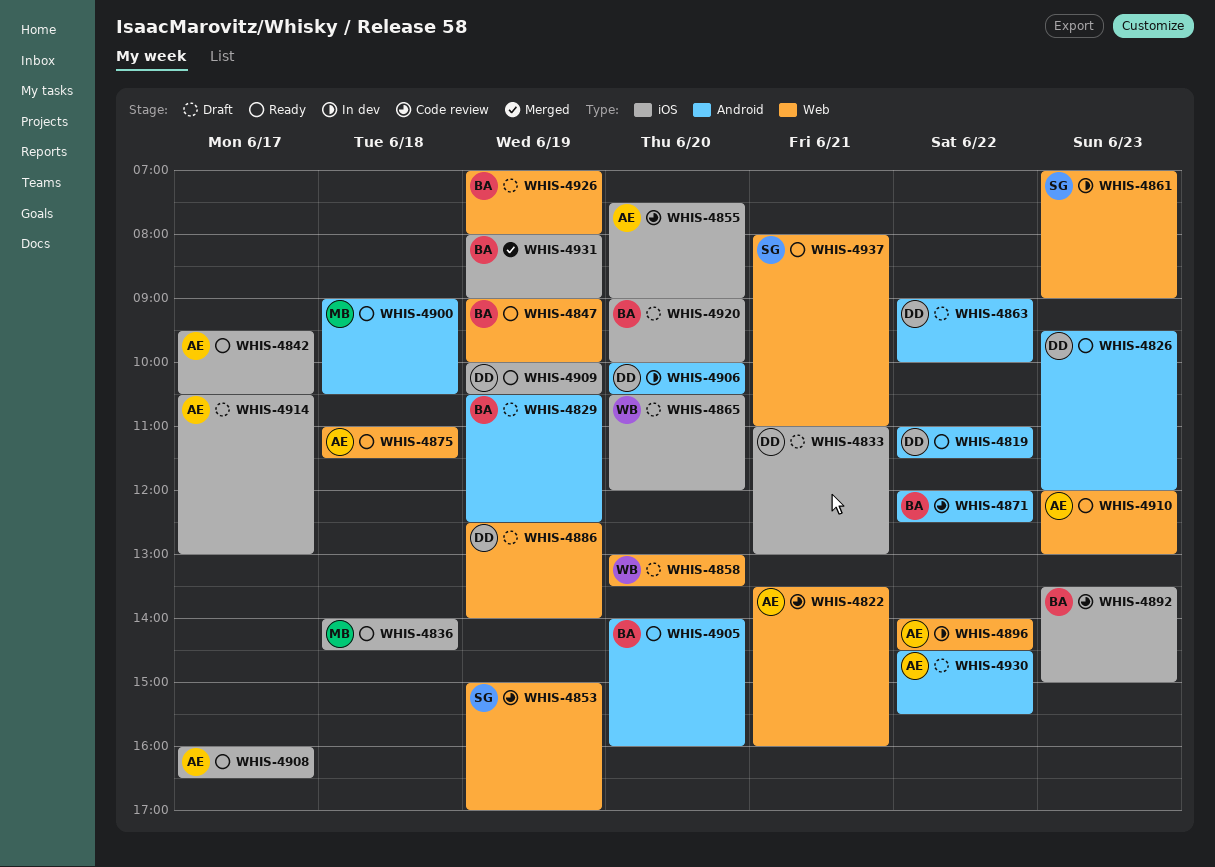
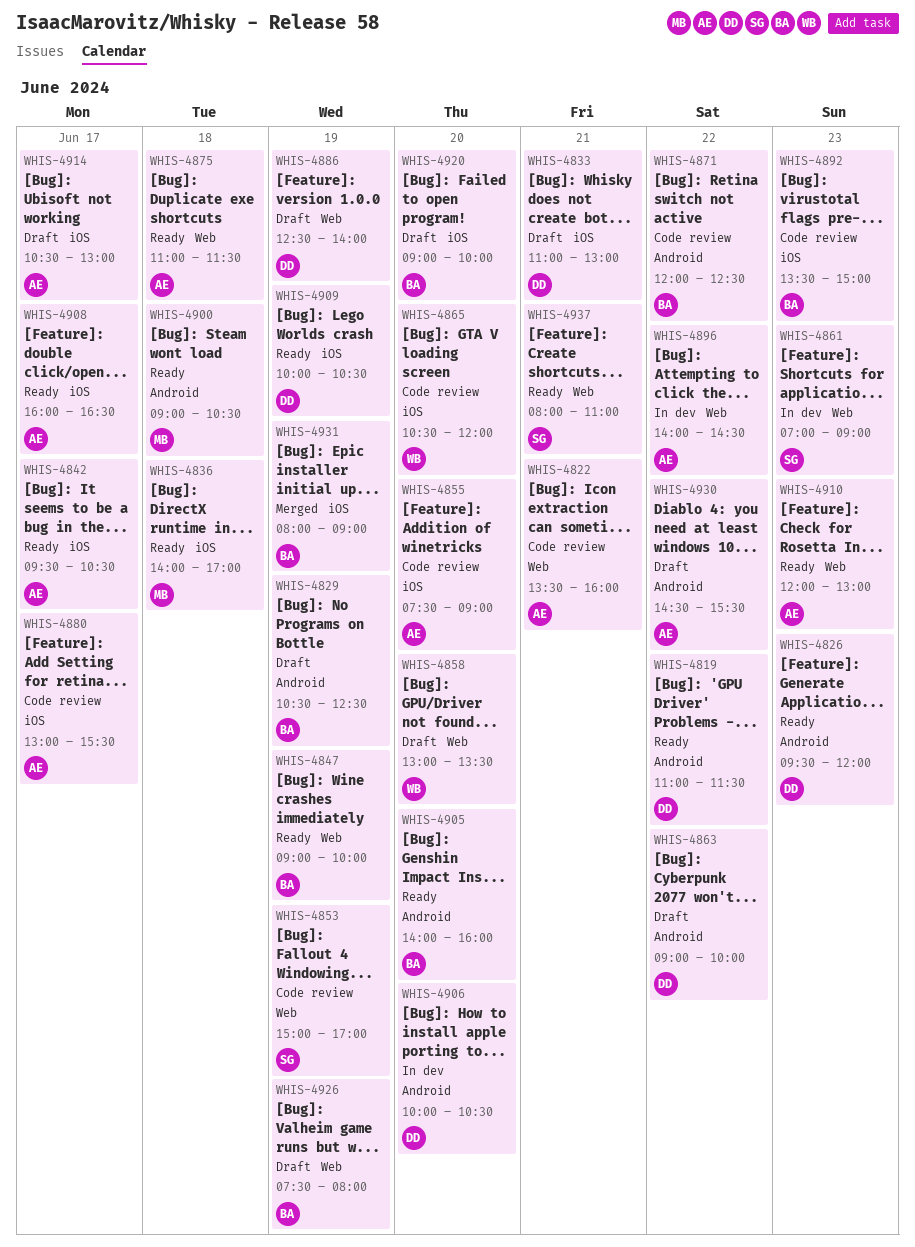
WHIS-4836, ends: 14:30 -> 17:00
WHIS-4865, status: Draft -> Code review
WHIS-4880: none -> present
WHIS-4926, begins: 07:00 -> 07:30

